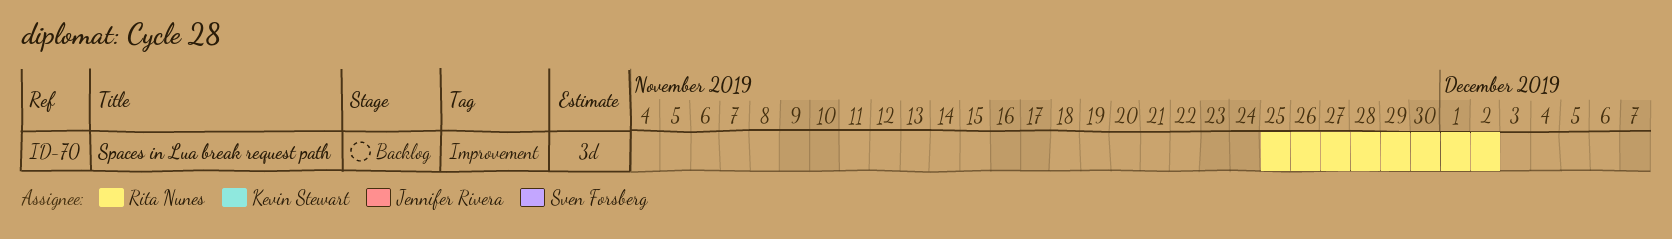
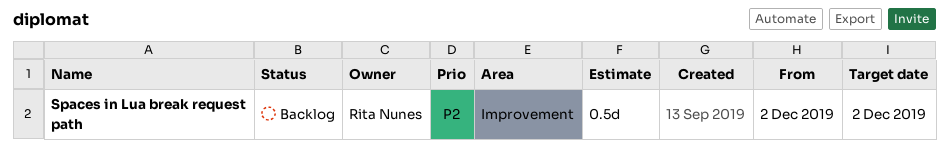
Spaces in Lua break request path, estimate: 3d -> 0.5d
Spaces in Lua break request path, start: Nov 25 -> Dec 2

